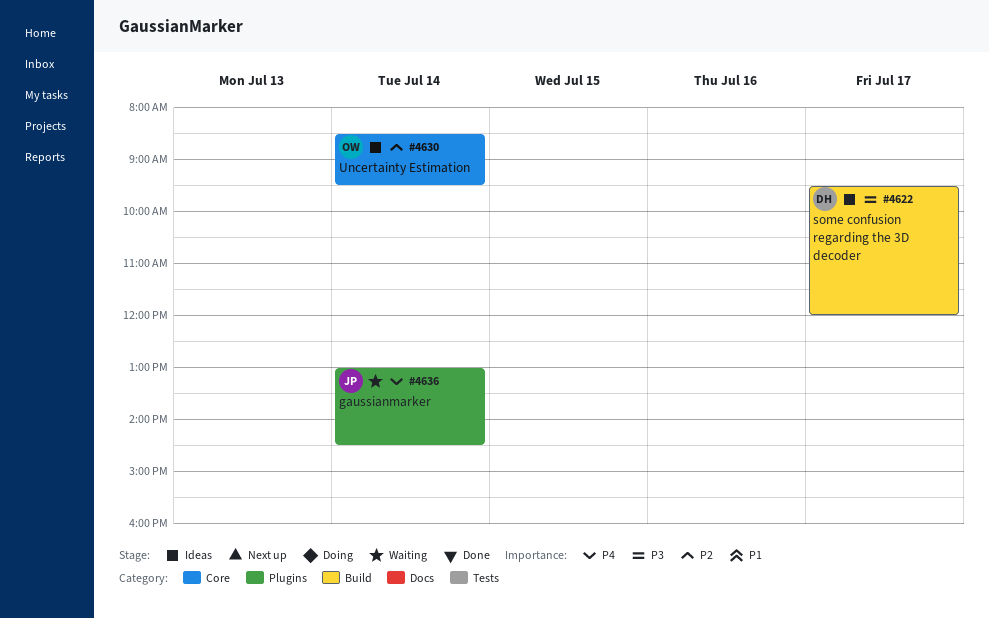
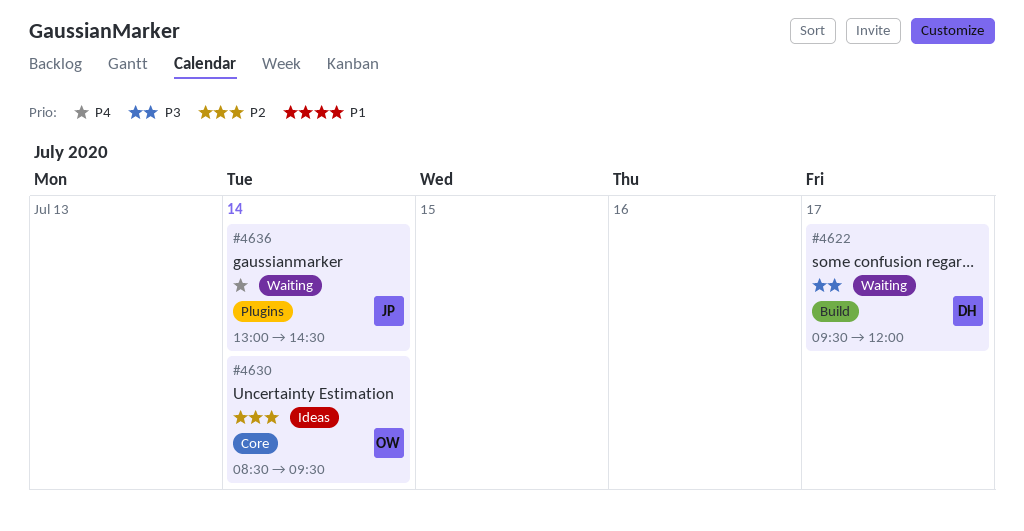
#4622, status: Ideas -> Waiting

